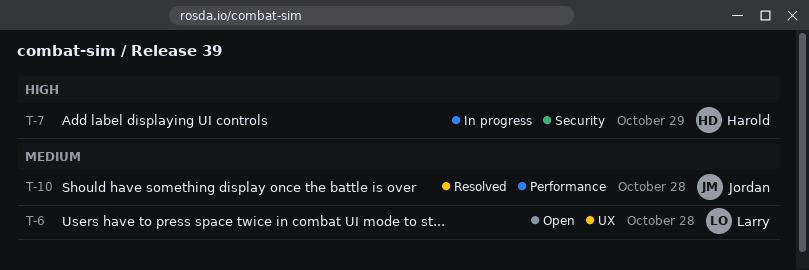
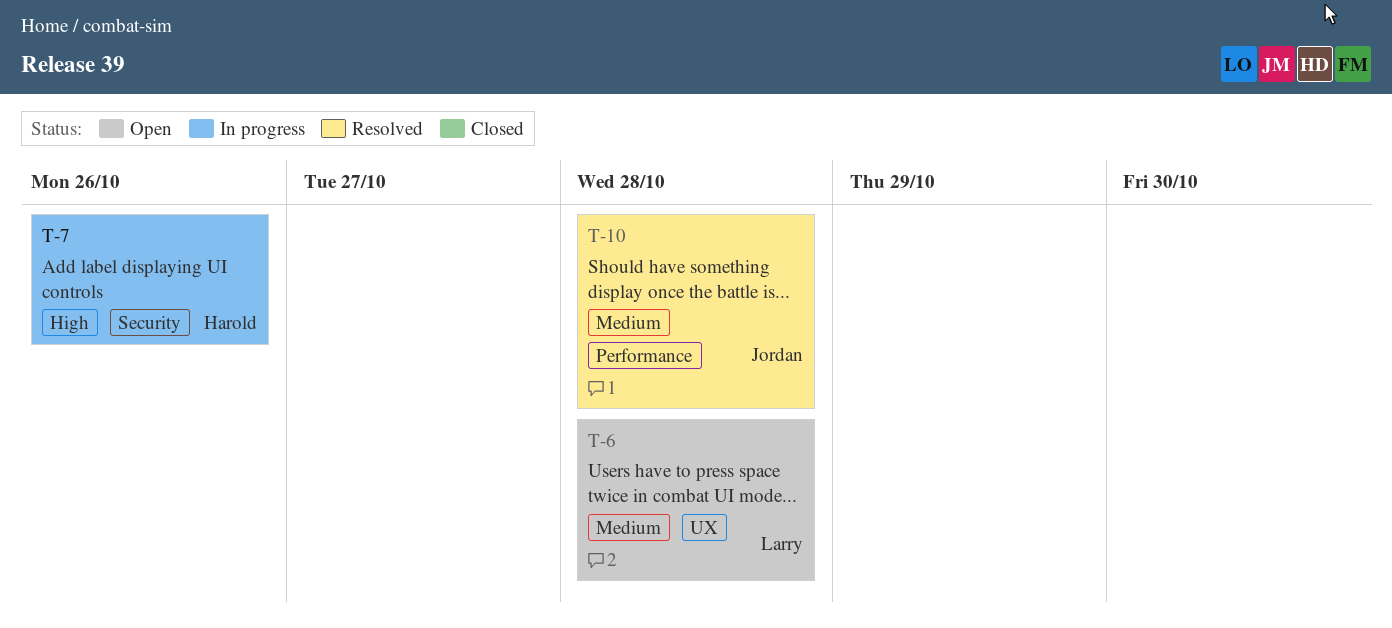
T-7, due: Oct 29 -> Oct 26

